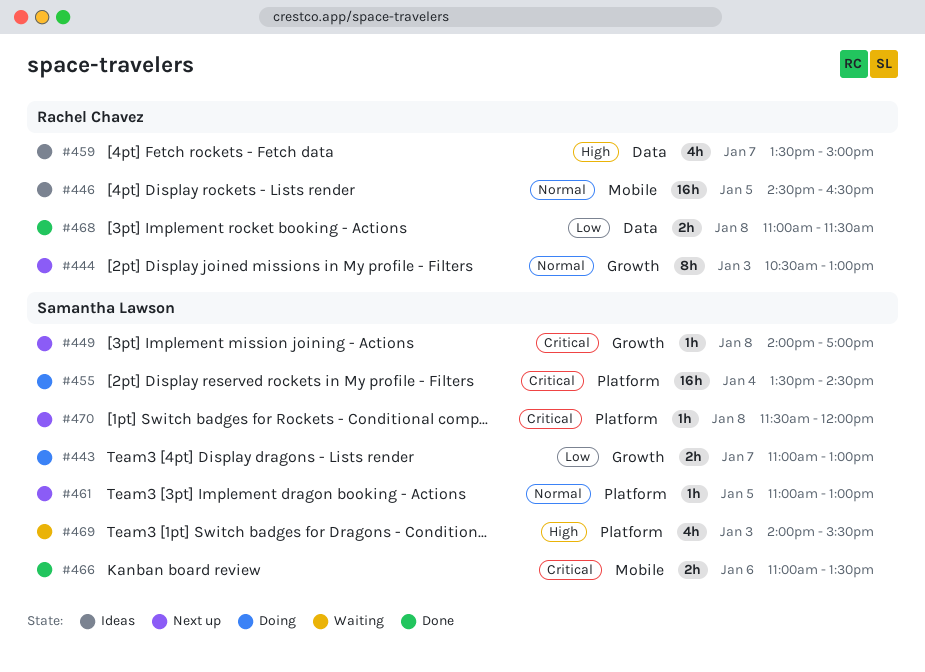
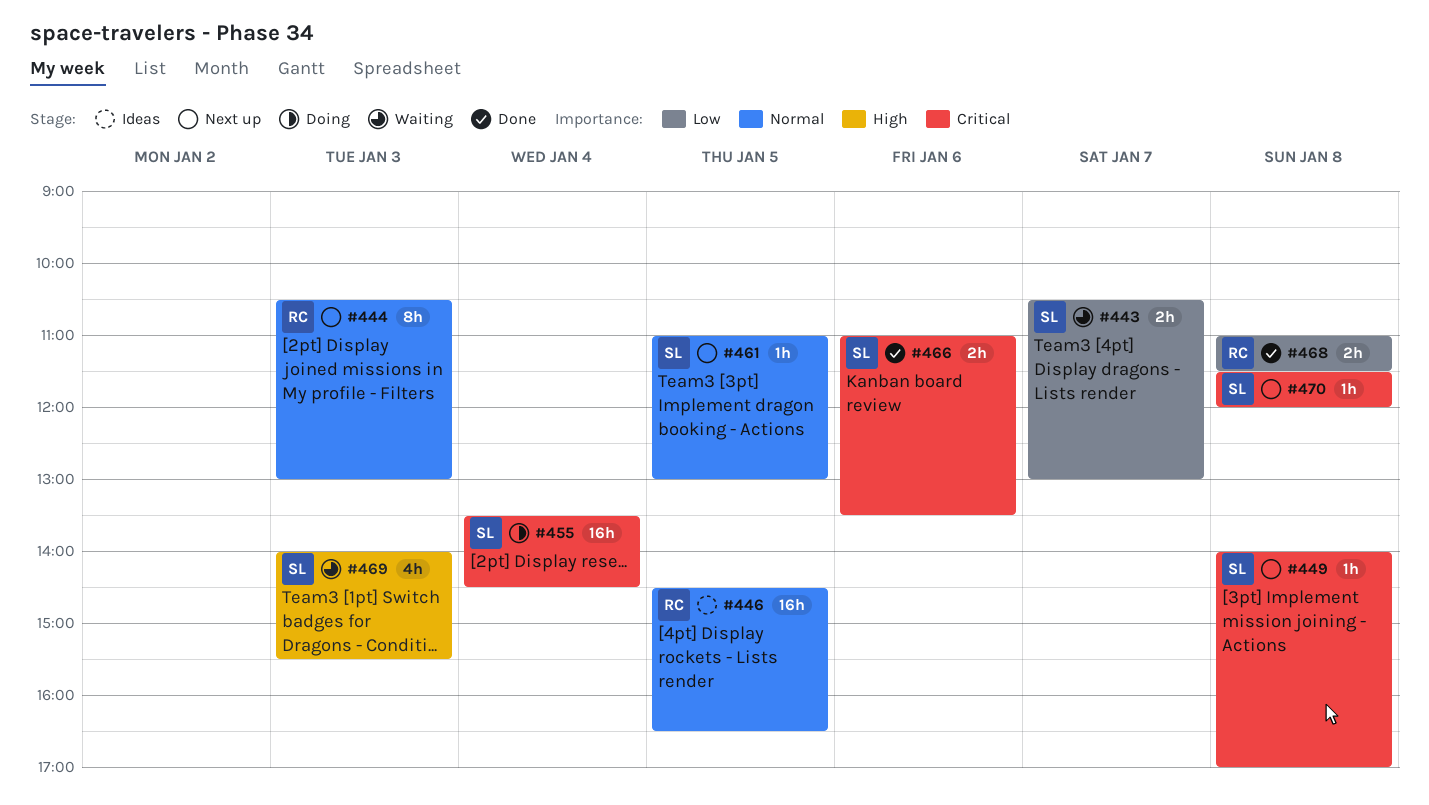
#443, status: Doing -> Waiting
#443, begins: 11:00 -> 10:30
#459: present -> none

